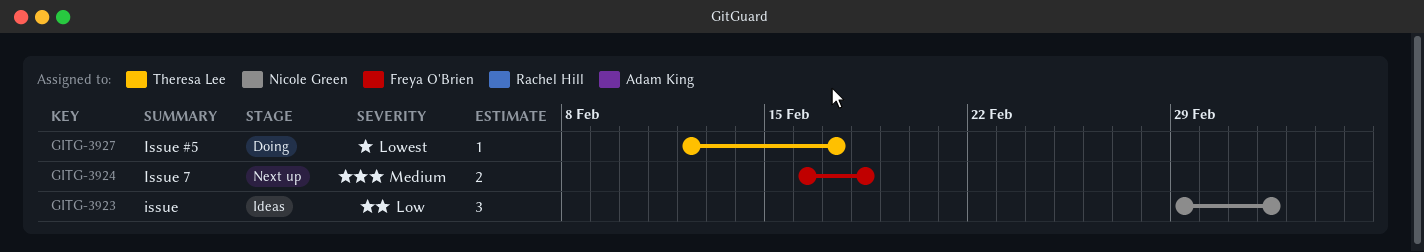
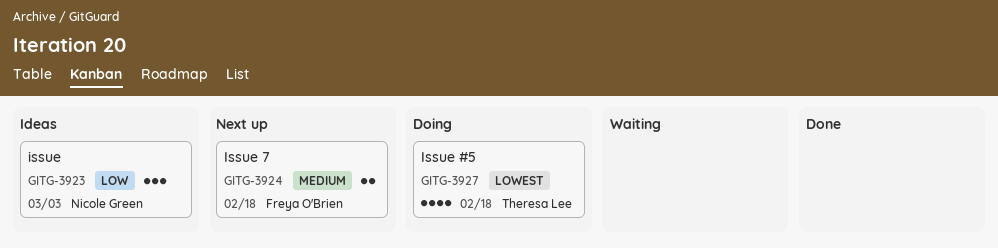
GITG-3927, estimate: 1 -> 4
GITG-3927, due: Feb 17 -> Feb 18

